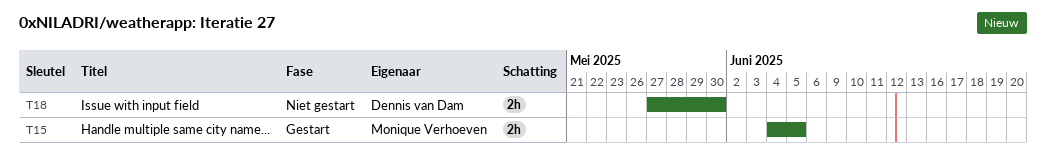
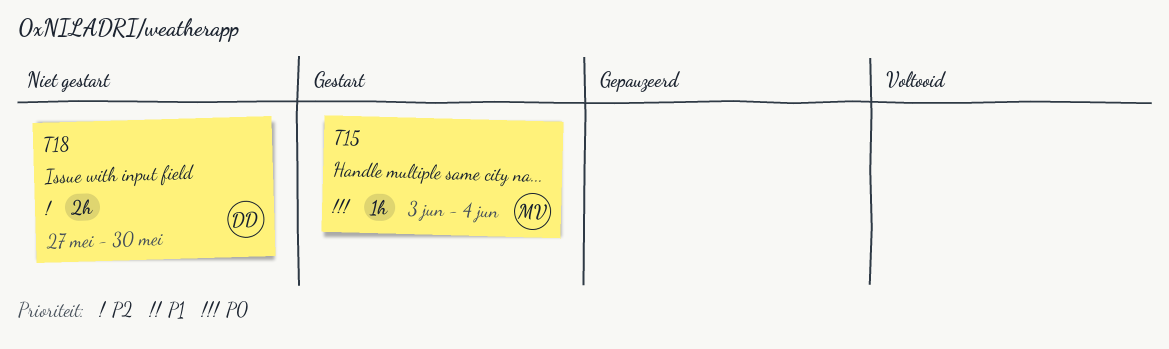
T15, estimate: 2h -> 1h
T15, start: Jun 4 -> Jun 3
T15, due: Jun 5 -> Jun 4

